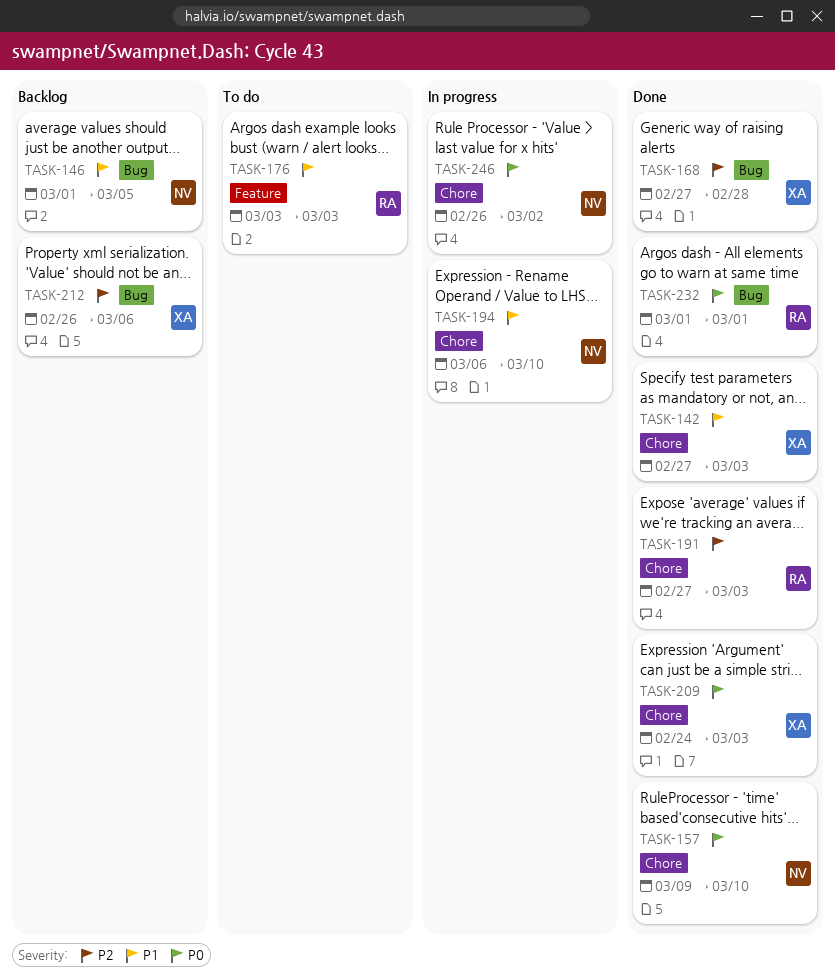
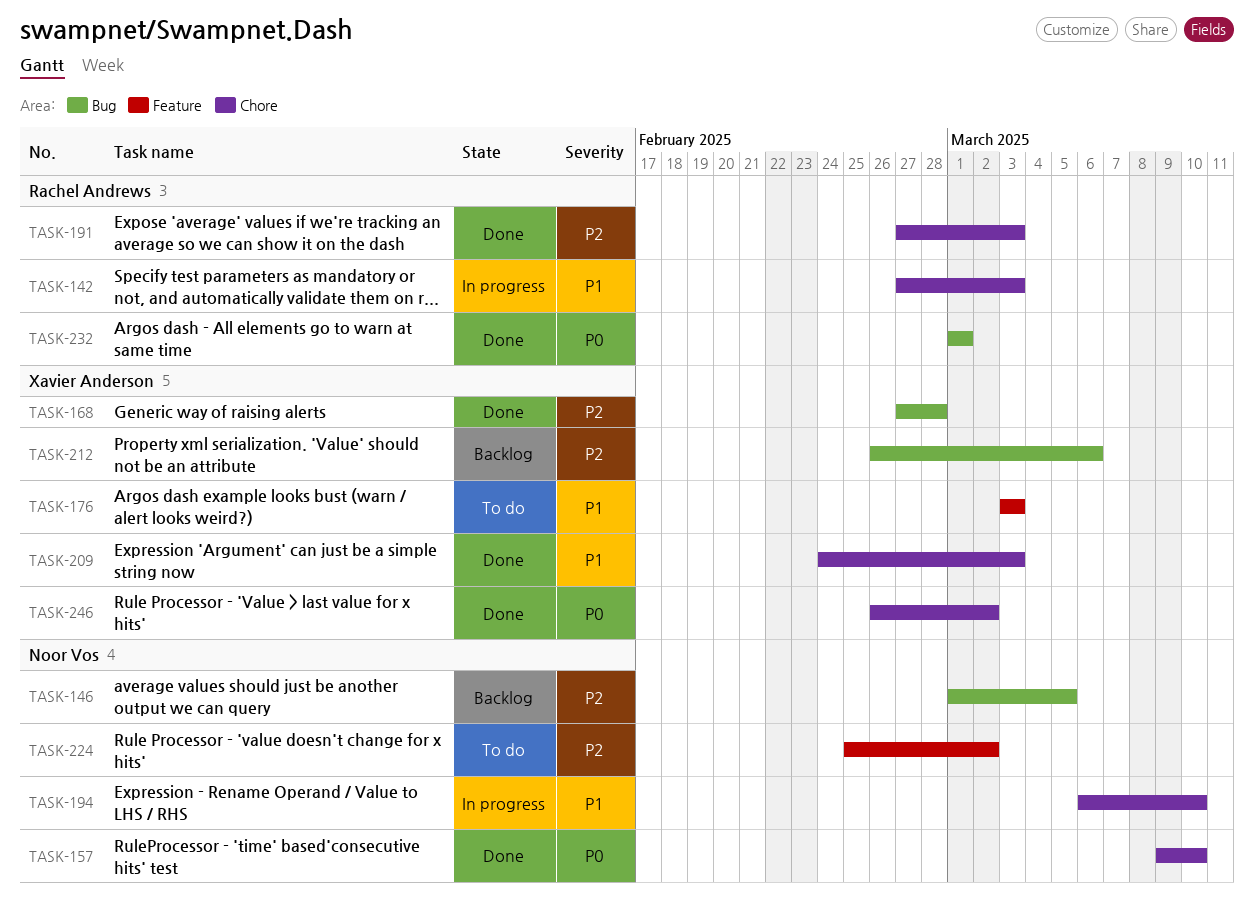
TASK-142, status: Done -> In progress
TASK-142, owner: Xavier Anderson -> Rachel Andrews
TASK-146, priority: P1 -> P2
TASK-176, owner: Rachel Andrews -> Xavier Anderson
TASK-209, priority: P0 -> P1
TASK-224: none -> present
TASK-246, status: In progress -> Done
TASK-246, owner: Noor Vos -> Xavier Anderson

